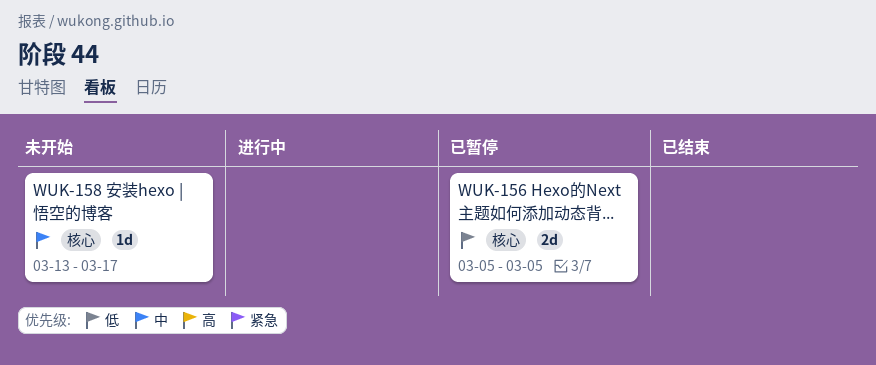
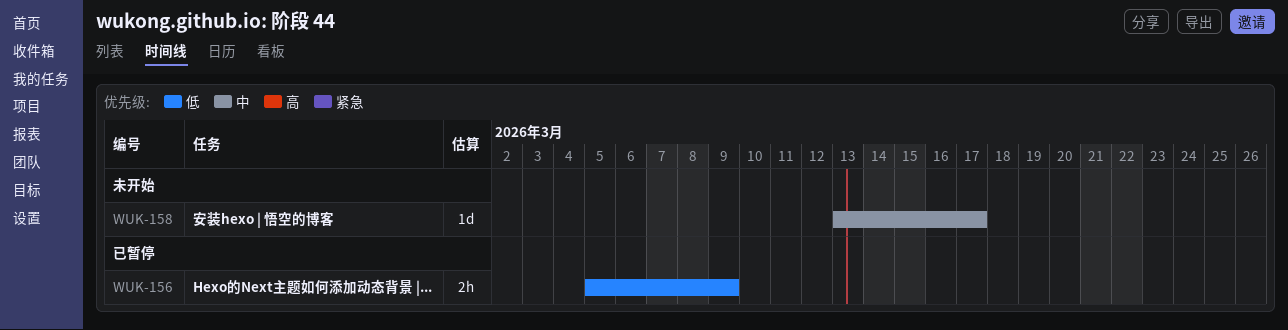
WUK-156, estimate: 2d -> 2h
WUK-156, due: Mar 5 -> Mar 9

